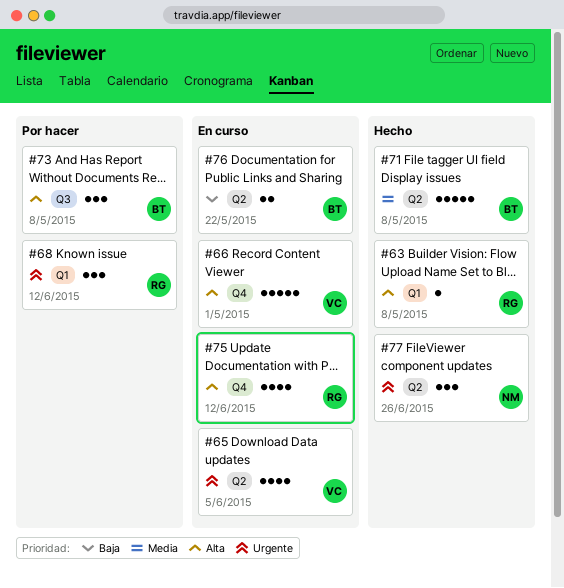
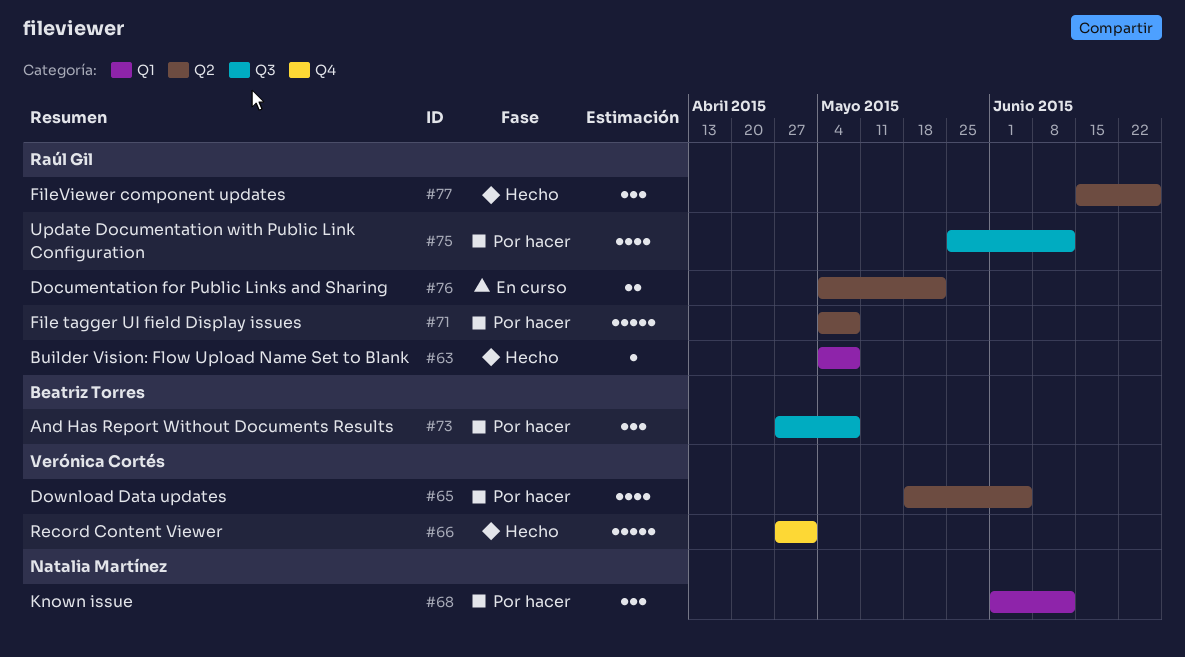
#65, status: En curso -> Por hacer
#66, status: En curso -> Hecho
#68, owner: Raúl Gil -> Natalia Martínez
#71, status: Hecho -> Por hacer
#71, owner: Beatriz Torres -> Raúl Gil
#75, status: En curso -> Por hacer
#75, label: Q4 -> Q3
#76, owner: Beatriz Torres -> Raúl Gil
#77, owner: Natalia Martínez -> Raúl Gil

